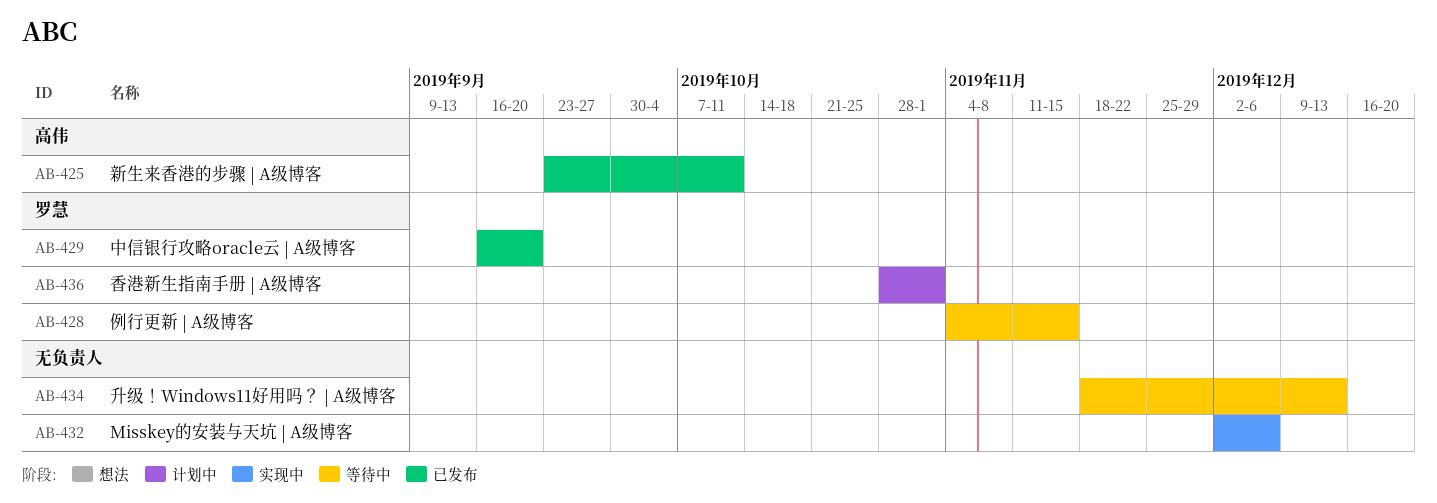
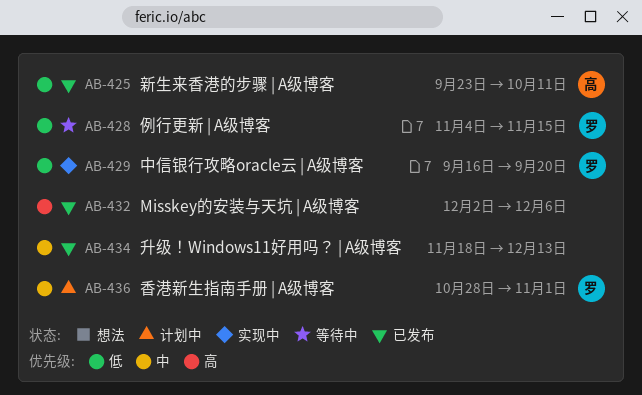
AB-429, status: 已发布 -> 实现中
AB-432, status: 实现中 -> 已发布
AB-434, status: 等待中 -> 已发布

